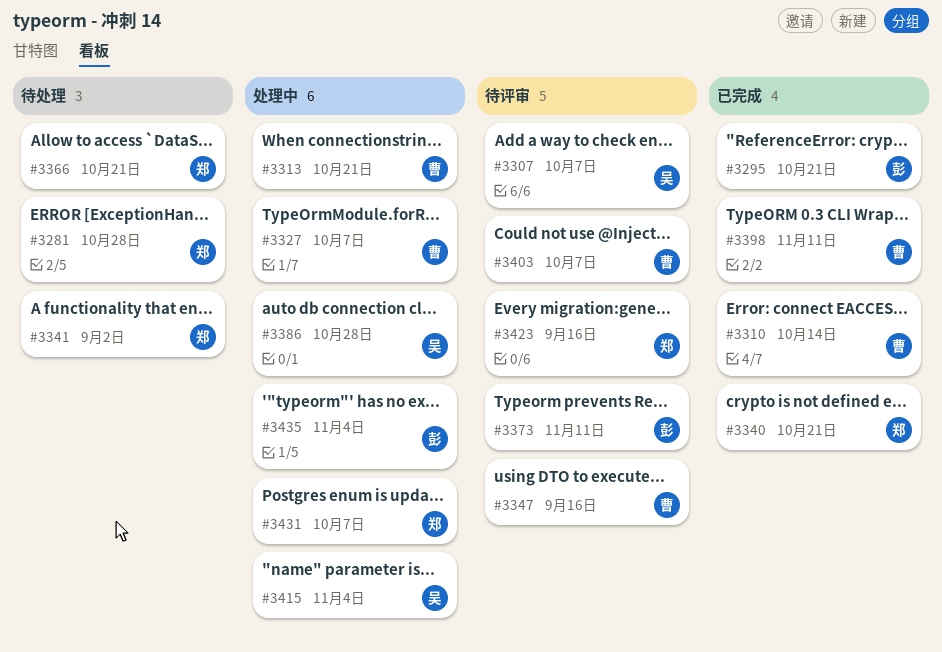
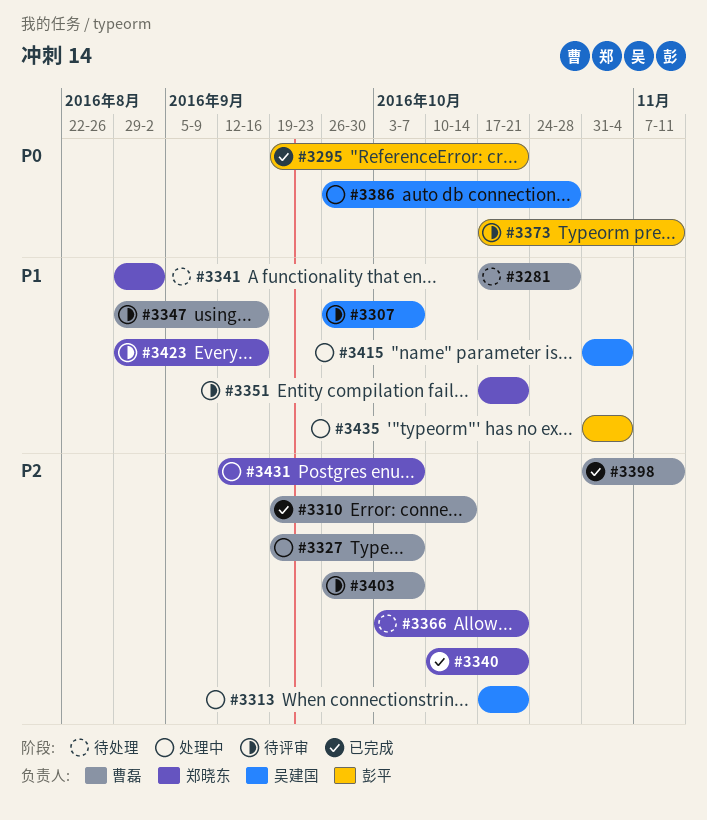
#3281, owner: 郑晓东 -> 曹磊
#3313, owner: 曹磊 -> 吴建国
#3351: none -> present

